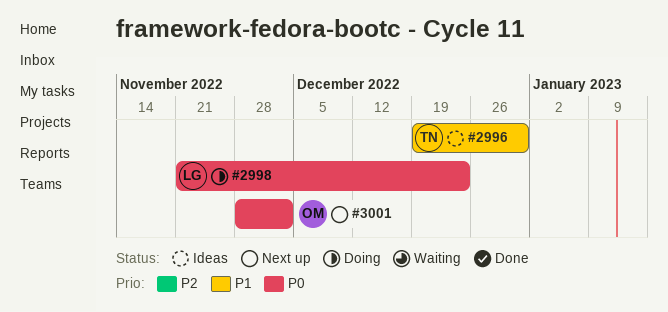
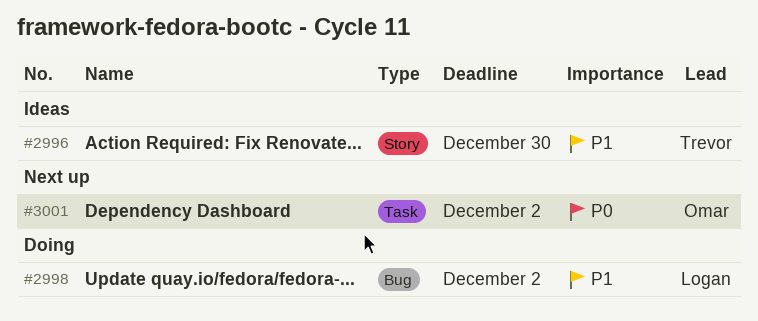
#2998, priority: P0 -> P1
#2998, due: Dec 23 -> Dec 2

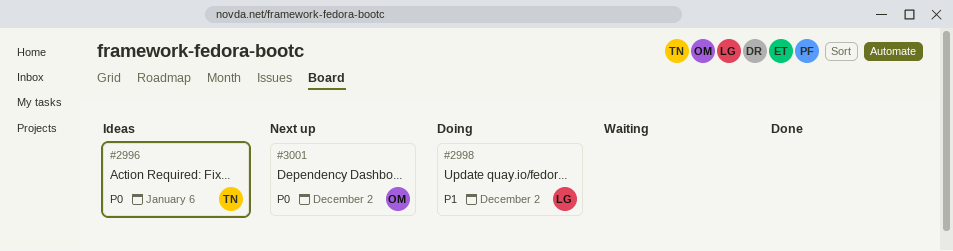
#2996, priority: P1 -> P0
#2996, due: Dec 30 -> Jan 6

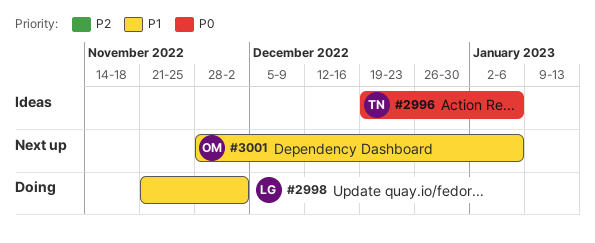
#3001, priority: P0 -> P1
#3001, due: Dec 2 -> Jan 6

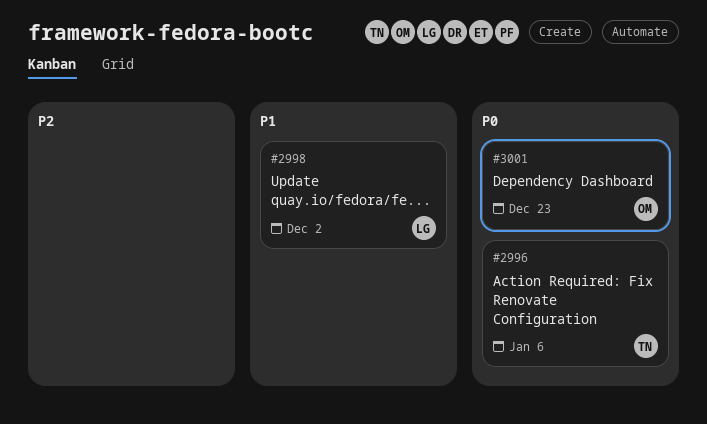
#3001, priority: P1 -> P0
#3001, due: Jan 6 -> Dec 23

